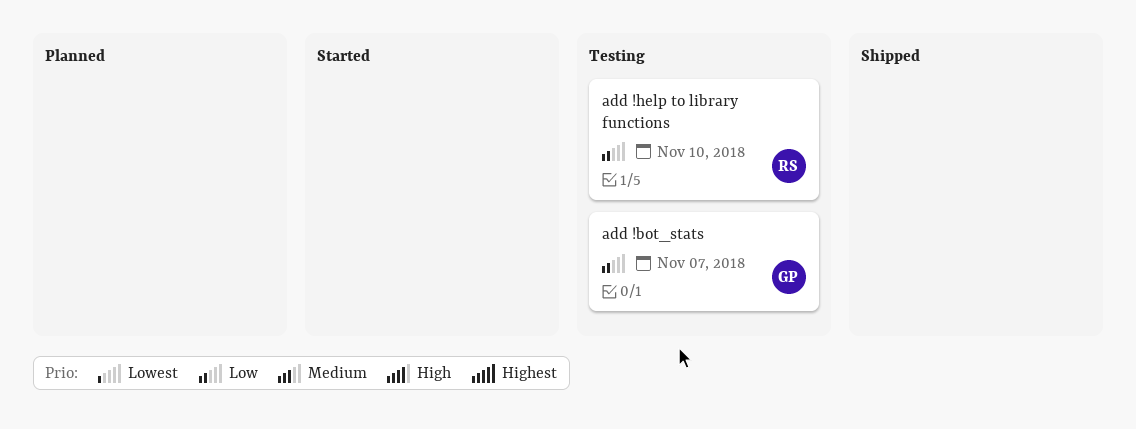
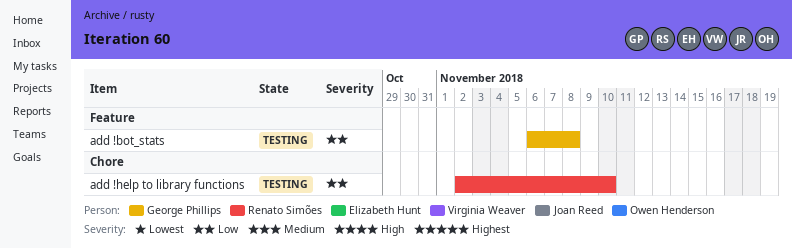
add !bot_stats, due: Nov 7 -> Nov 8

